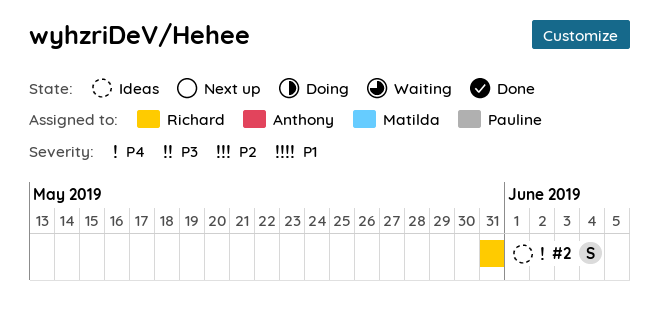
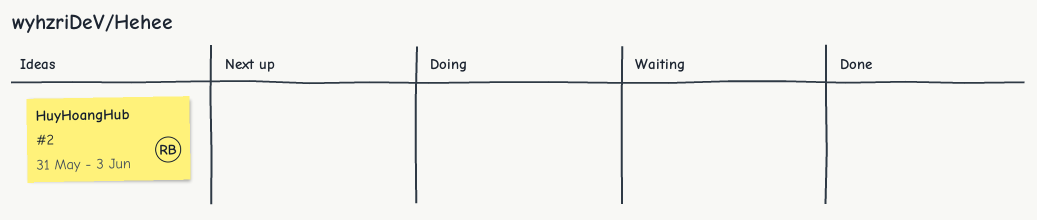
#2, due: May 31 -> Jun 3

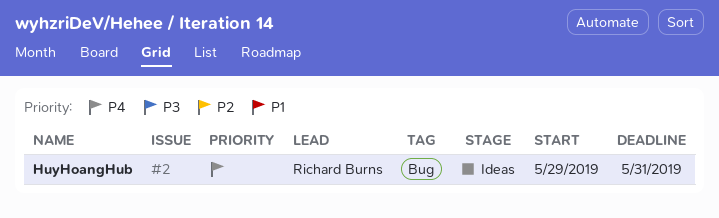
#2, start: May 31 -> May 29
#2, due: Jun 3 -> May 31

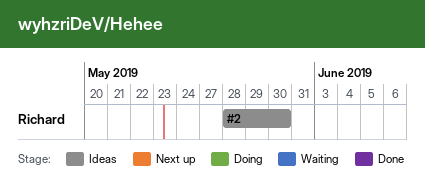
#2, start: May 29 -> May 28
#2, due: May 31 -> May 30

